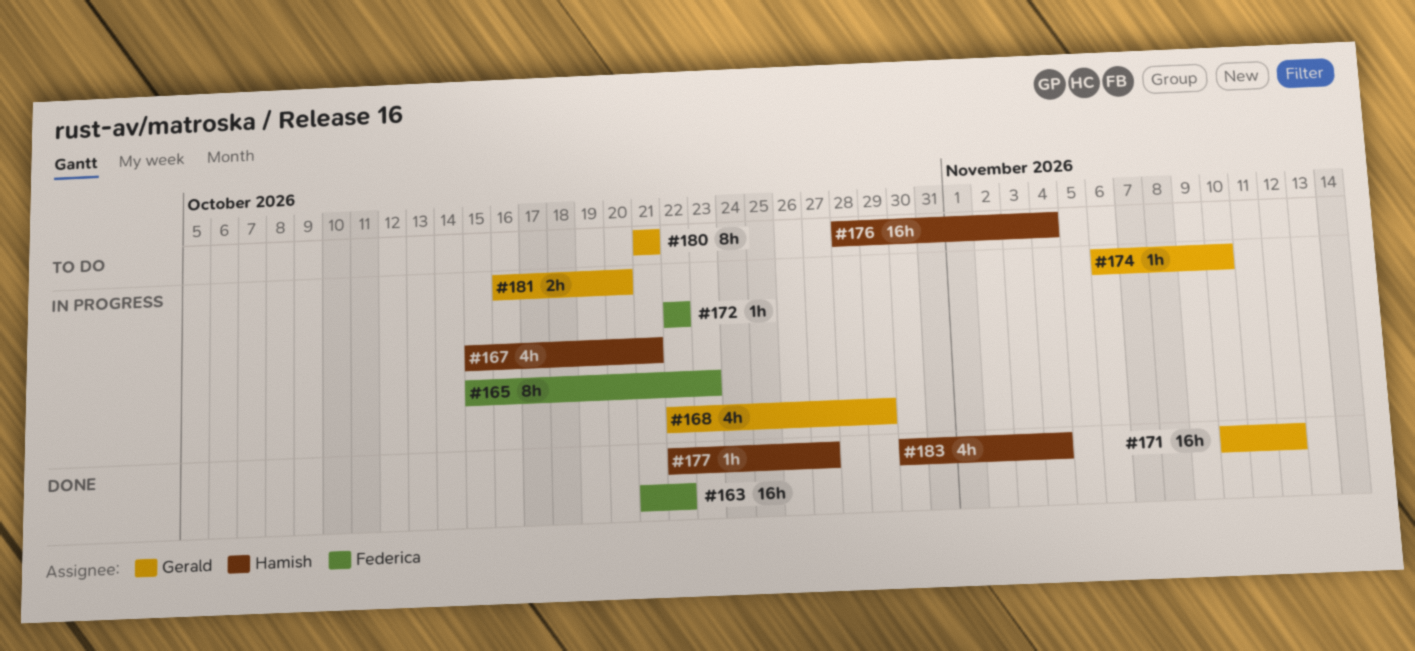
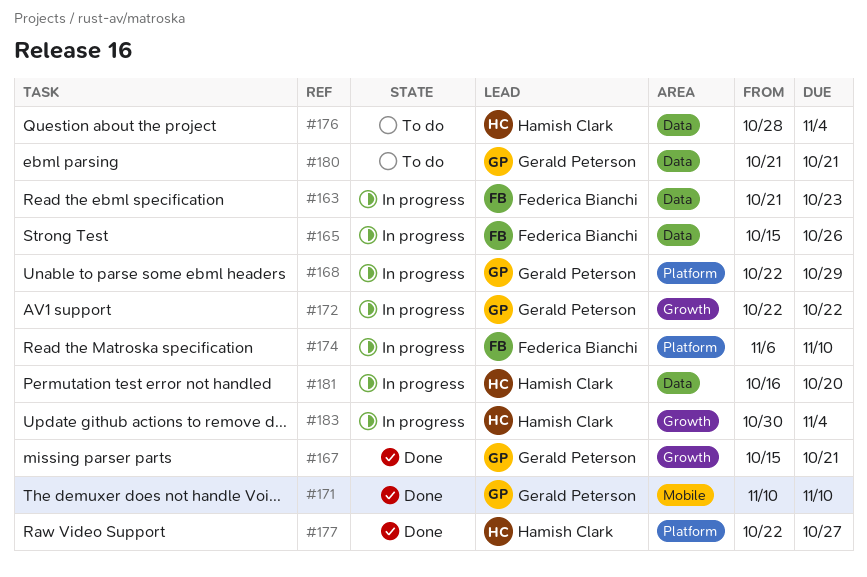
#163, status: Done -> In progress
#163, due: Oct 22 -> Oct 23
#165, due: Oct 23 -> Oct 26
#167, status: In progress -> Done
#167, owner: Hamish Clark -> Gerald Peterson
#171, due: Nov 12 -> Nov 10
#172, owner: Federica Bianchi -> Gerald Peterson
#174, owner: Gerald Peterson -> Federica Bianchi
#181, owner: Gerald Peterson -> Hamish Clark
#183, status: Done -> In progress

